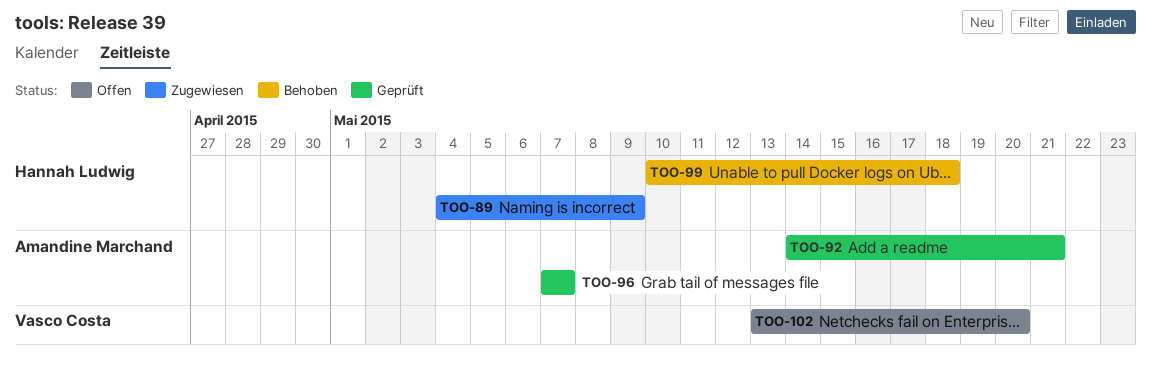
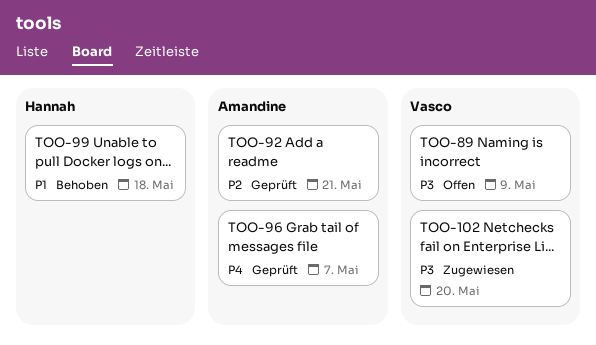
TOO-89, status: Zugewiesen -> Offen
TOO-89, owner: Hannah Ludwig -> Vasco Costa
TOO-102, status: Offen -> Zugewiesen

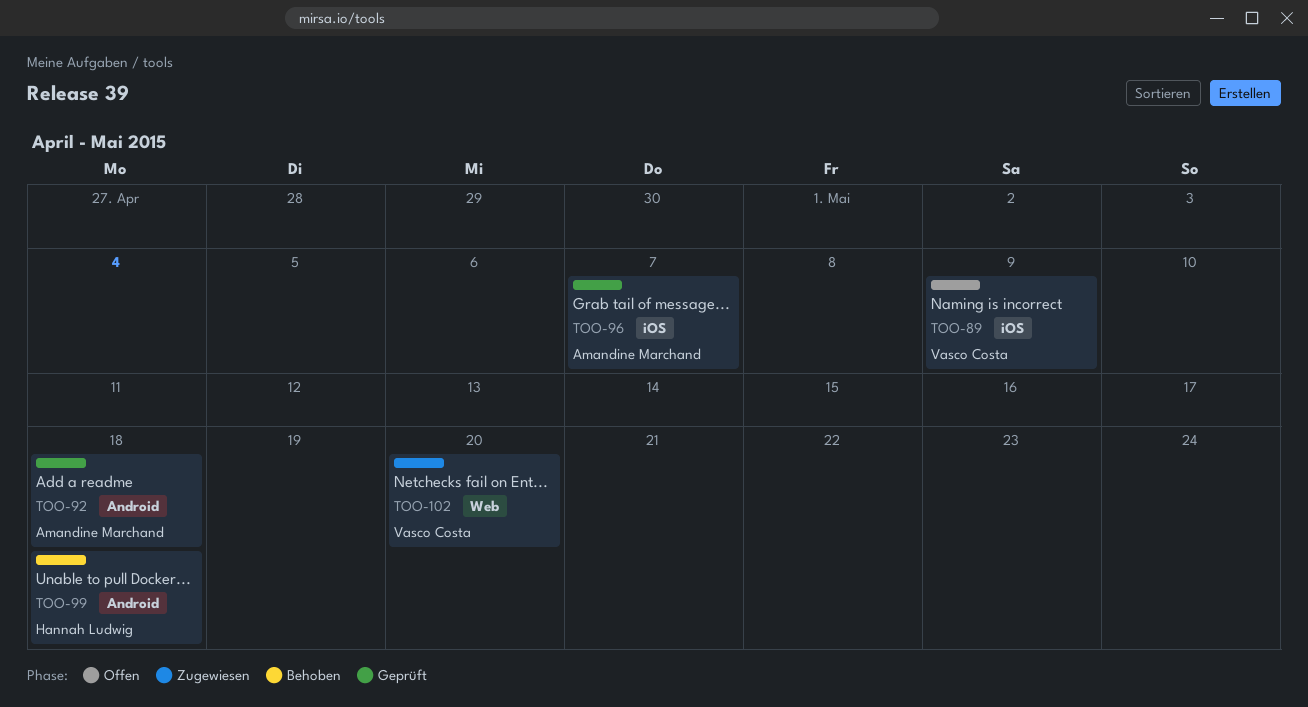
TOO-92, due: May 21 -> May 18

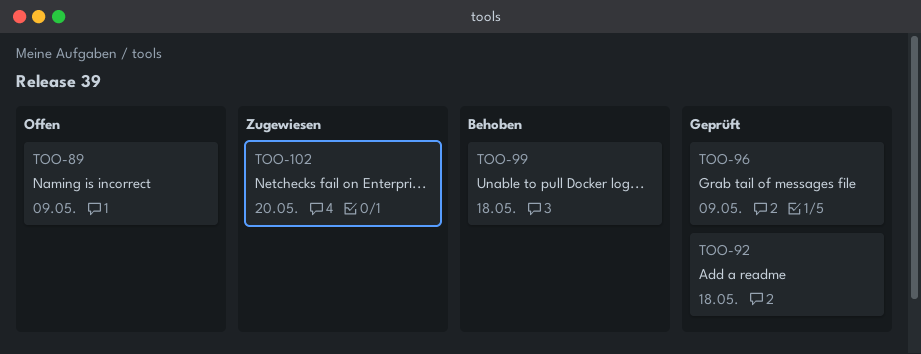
TOO-96, due: May 7 -> May 9

